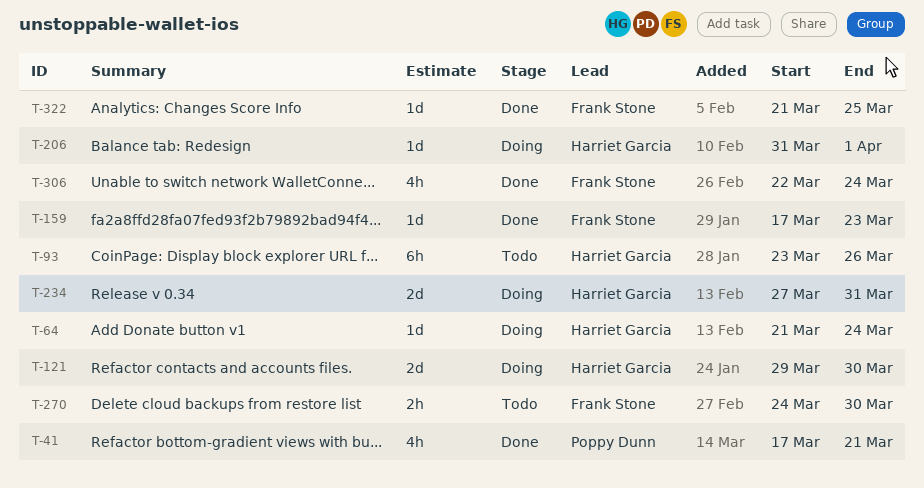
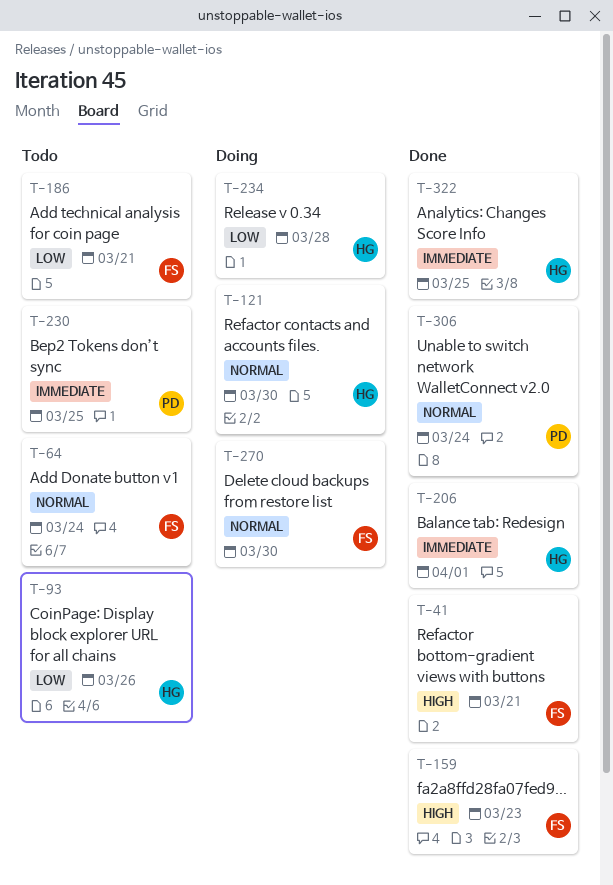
T-41, owner: Poppy Dunn -> Frank Stone
T-64, status: Doing -> Todo
T-64, owner: Harriet Garcia -> Frank Stone
T-186: none -> present
T-206, status: Doing -> Done
T-230: none -> present
T-234, due: Mar 31 -> Mar 28
T-270, status: Todo -> Doing
T-306, owner: Frank Stone -> Poppy Dunn
T-322, owner: Frank Stone -> Harriet Garcia

